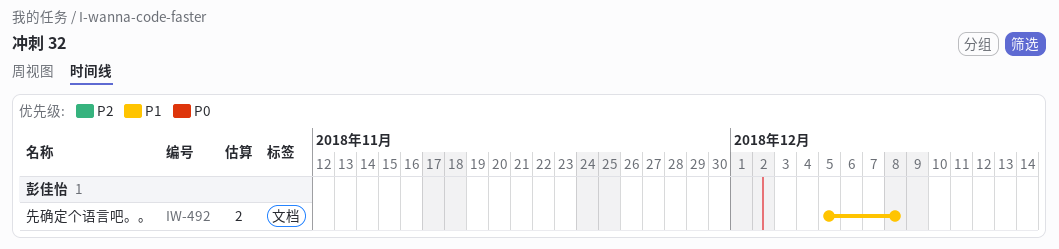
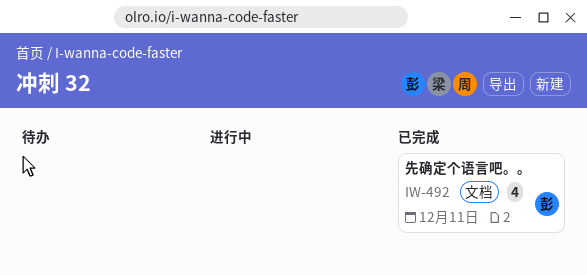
IW-492, estimate: 2 -> 4
IW-492, due: Dec 8 -> Dec 11

